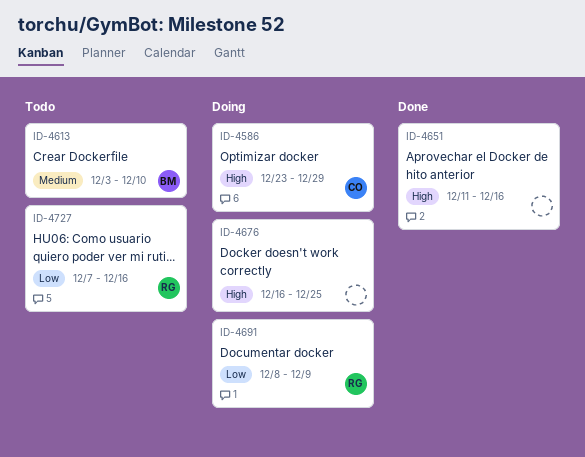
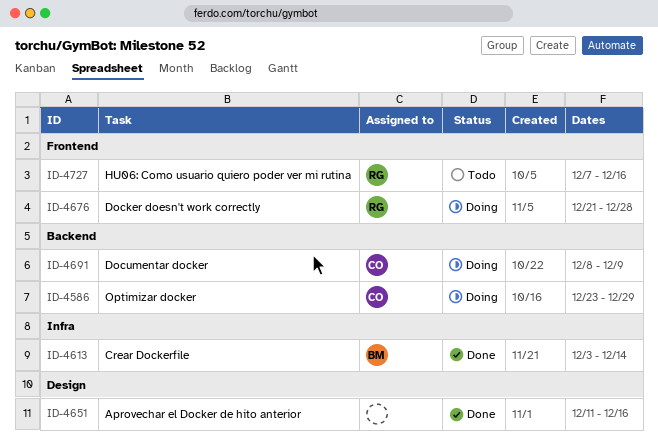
ID-4613, status: Todo -> Done
ID-4613, due: Dec 10 -> Dec 14
ID-4676, owner: none -> RG
ID-4676, start: Dec 16 -> Dec 21
ID-4676, due: Dec 25 -> Dec 28
ID-4691, owner: RG -> CO

